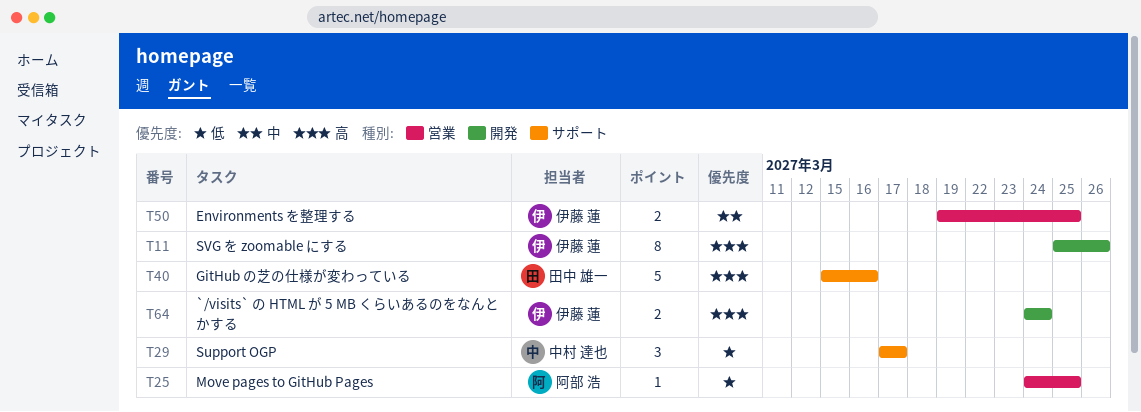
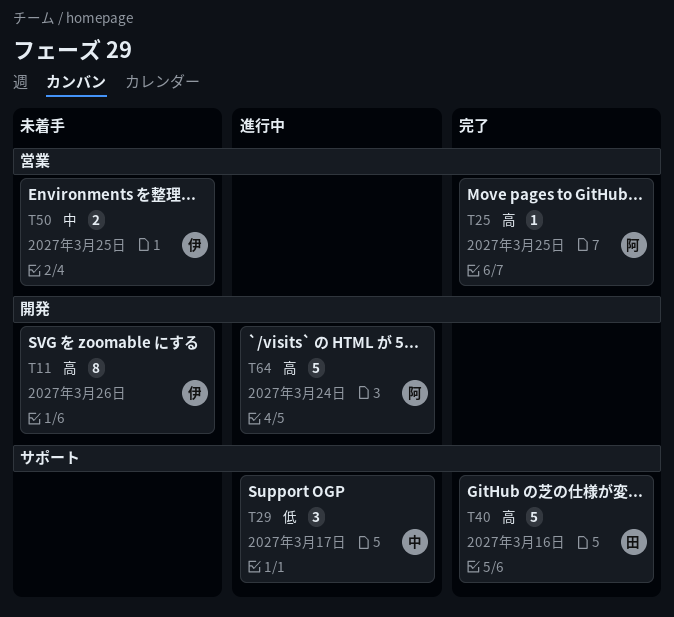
T25, priority: 低 -> 高
T64, owner: 伊藤 蓮 -> 阿部 浩
T64, estimate: 2 -> 5

